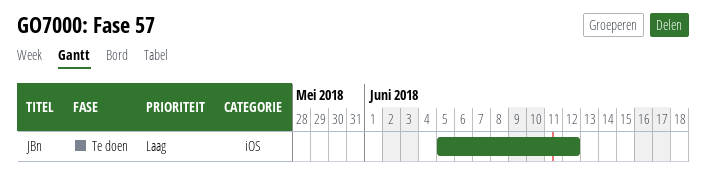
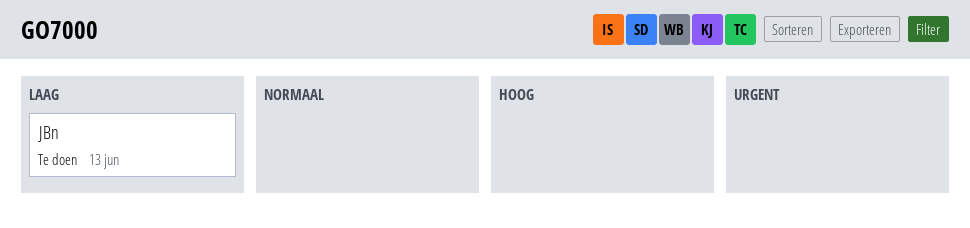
JBn, due: Jun 12 -> Jun 13

